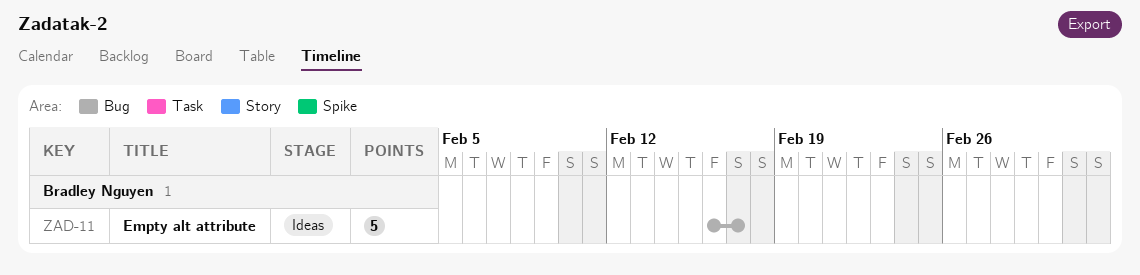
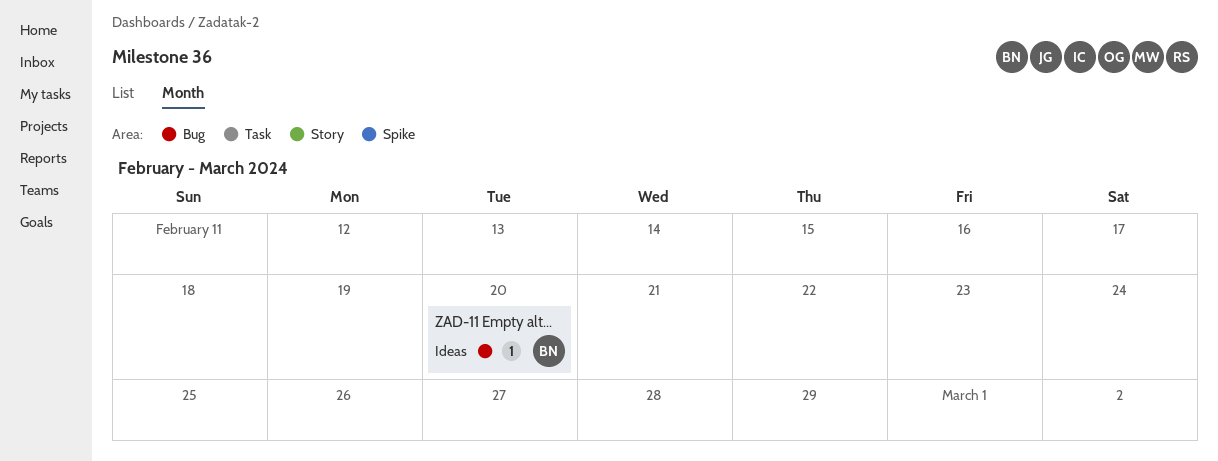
ZAD-11, estimate: 5 -> 1
ZAD-11, due: Feb 17 -> Feb 20

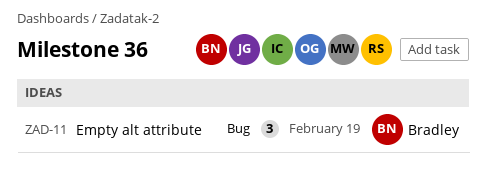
ZAD-11, estimate: 1 -> 3
ZAD-11, due: Feb 20 -> Feb 19

